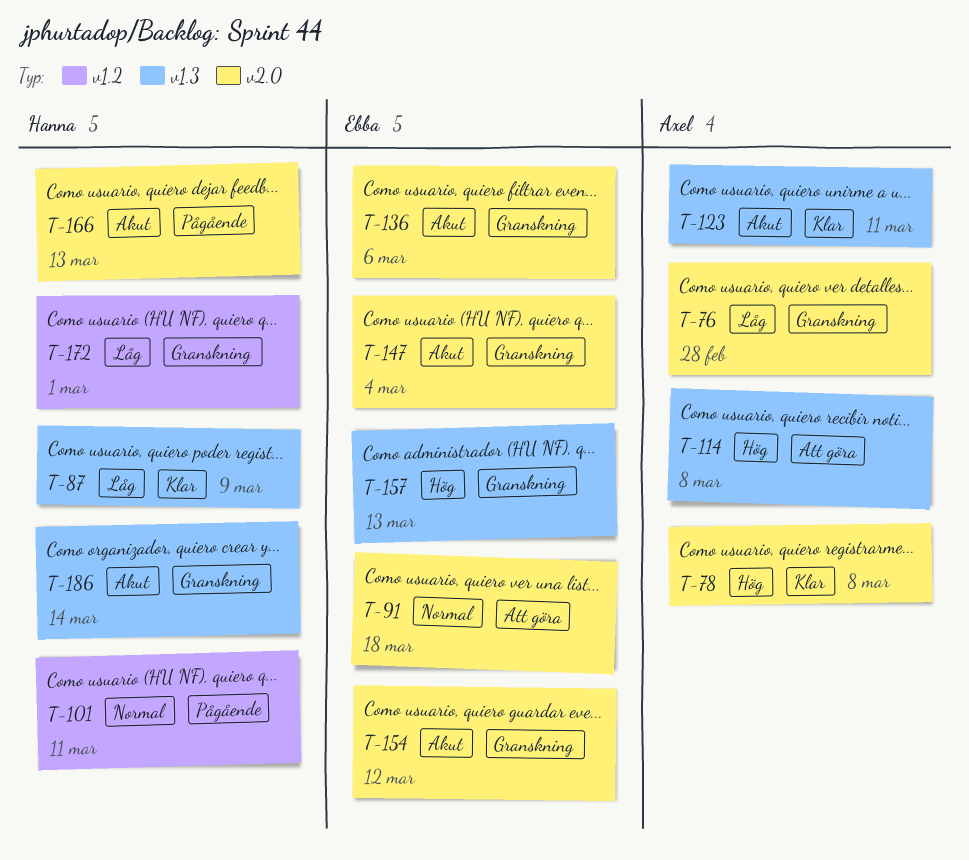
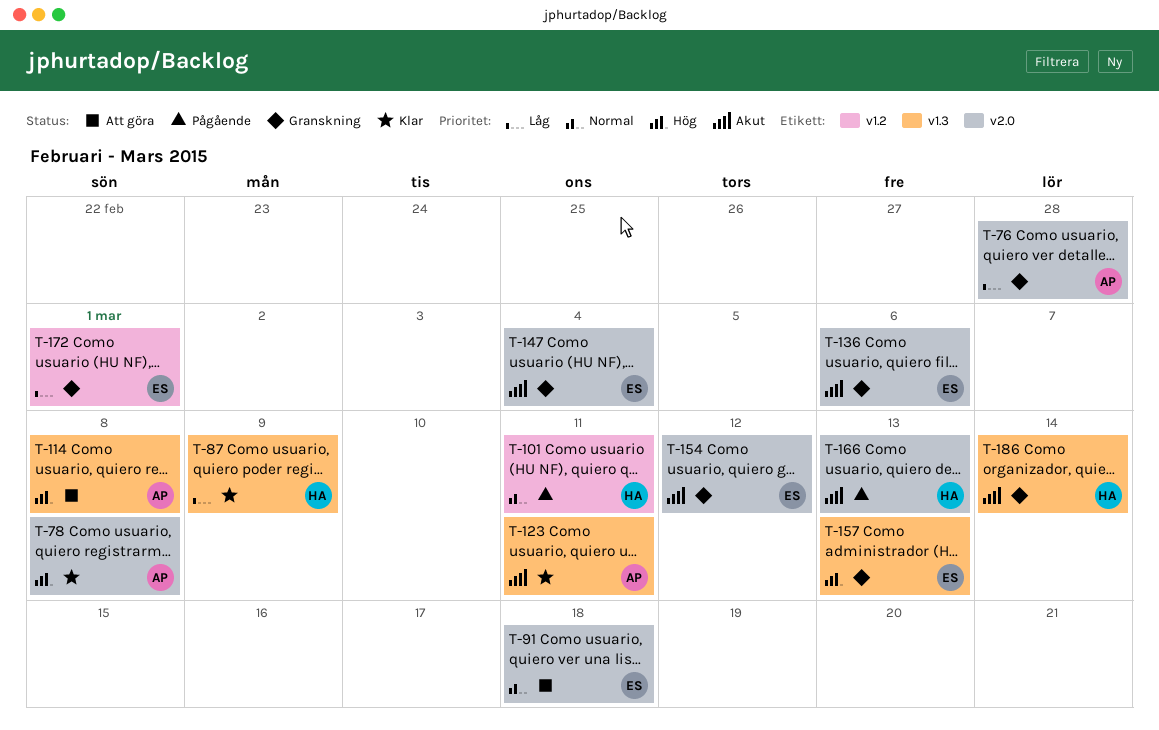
T-172, owner: Hanna -> Ebba

